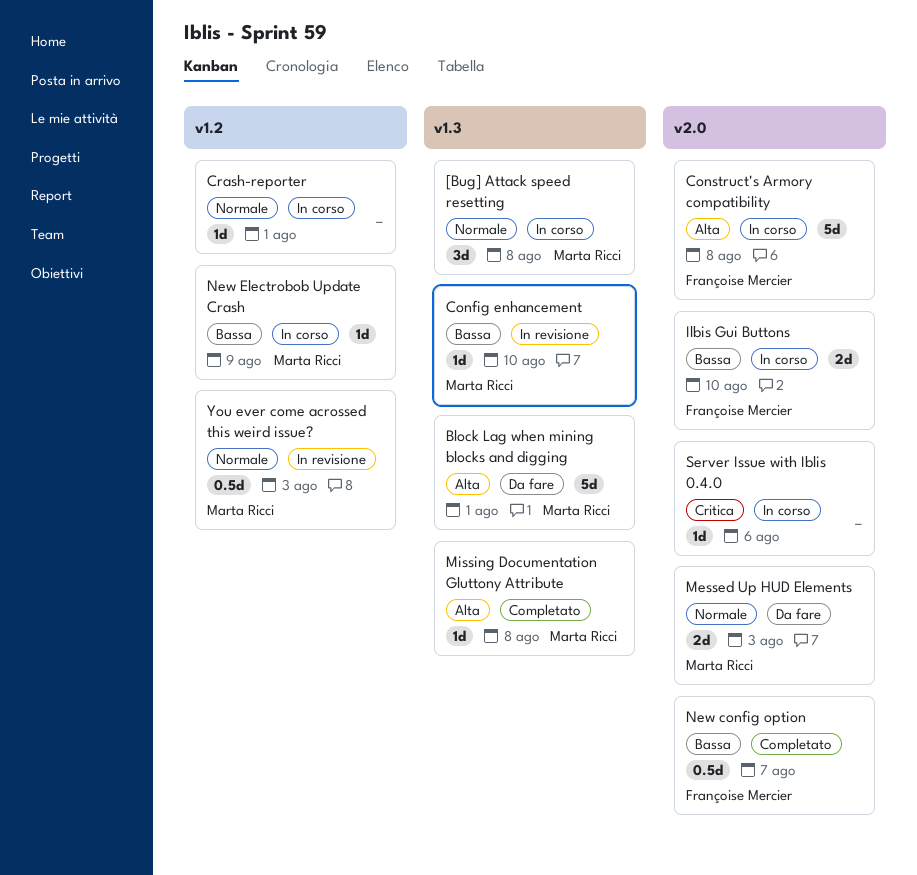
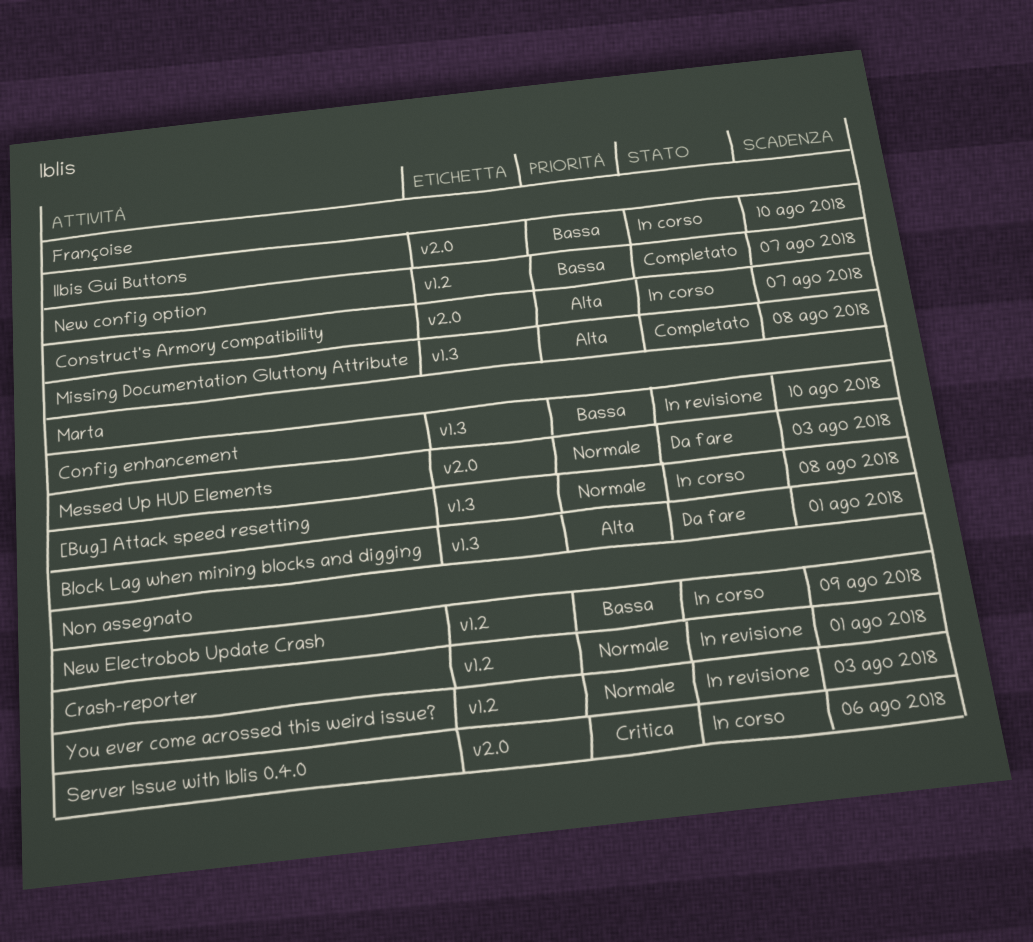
Construct's Armory compatibility, due: Aug 8 -> Aug 7
Crash-reporter, status: In corso -> In revisione
Missing Documentation Gluttony Attribute, owner: Marta Ricci -> Françoise Mercier
New config option, label: v2.0 -> v1.2
New Electrobob Update Crash, owner: Marta Ricci -> none
You ever come acrossed this weird issue?, owner: Marta Ricci -> none

